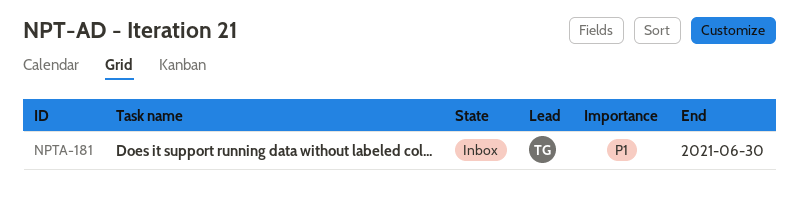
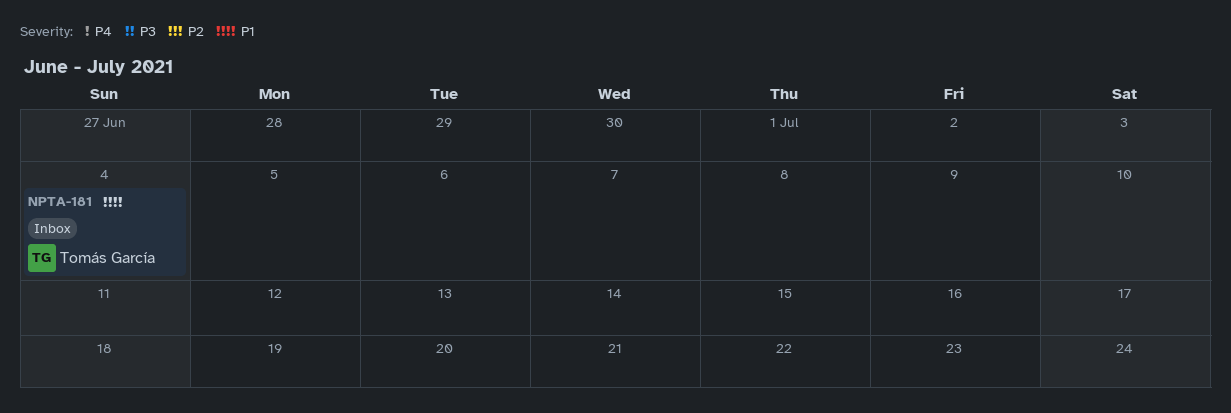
NPTA-181, due: Jun 30 -> Jul 4

